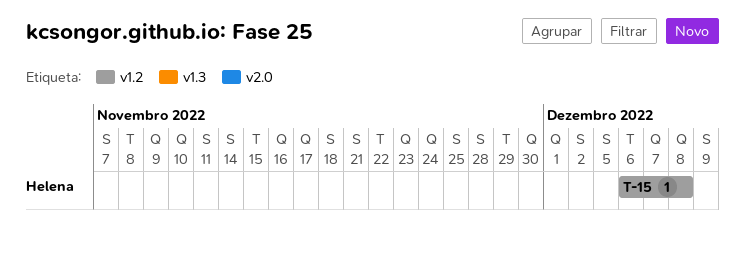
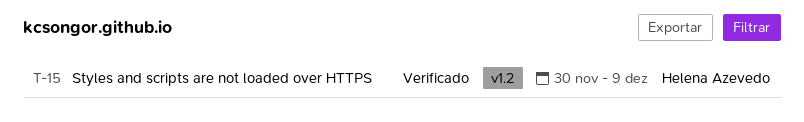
T-15, start: Dec 6 -> Nov 30
T-15, due: Dec 8 -> Dec 9

